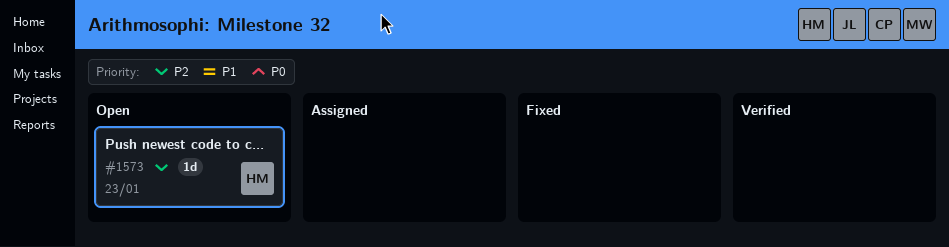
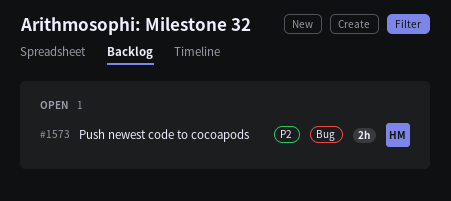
#1573, estimate: 1d -> 2h

